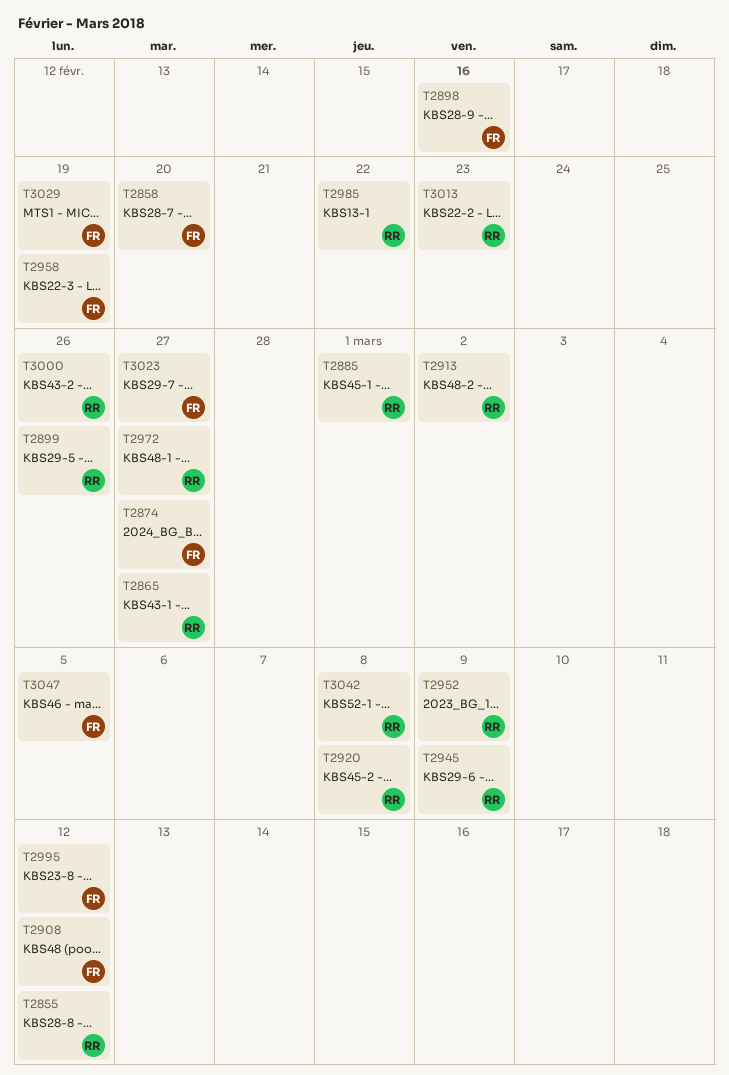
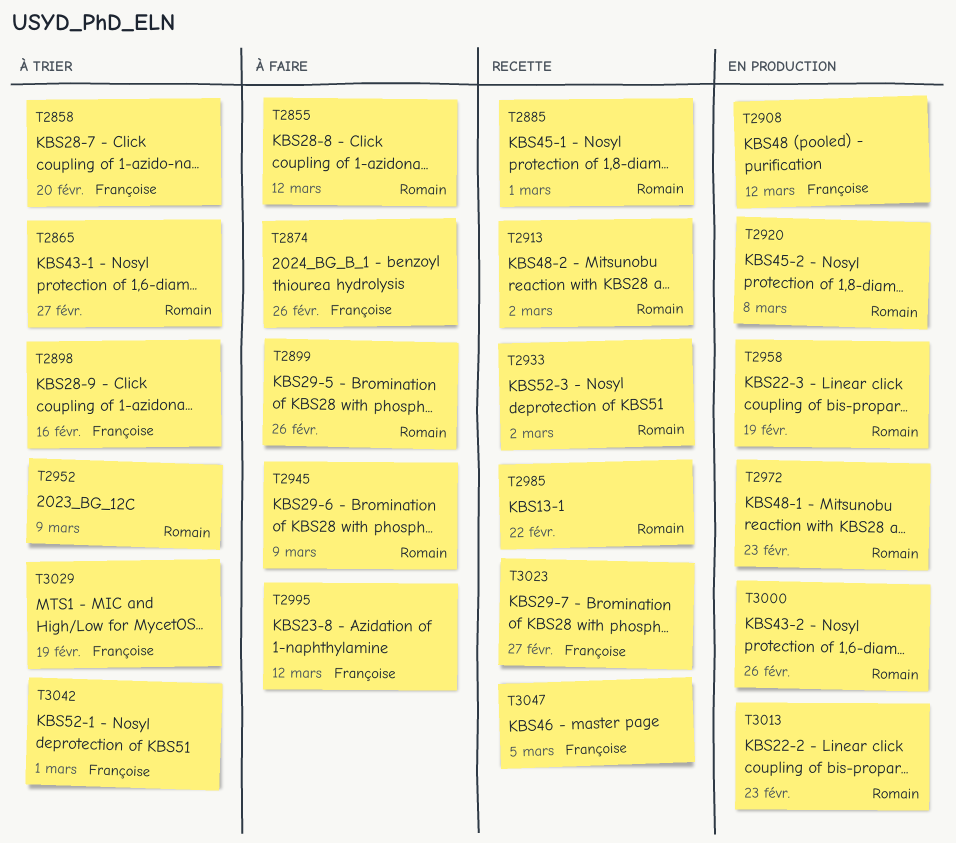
T2874, due: Feb 27 -> Feb 26
T2933: none -> present
T2958, owner: Françoise -> Romain
T2972, due: Feb 27 -> Feb 23
T3042, owner: Romain -> Françoise
T3042, due: Mar 8 -> Mar 1

